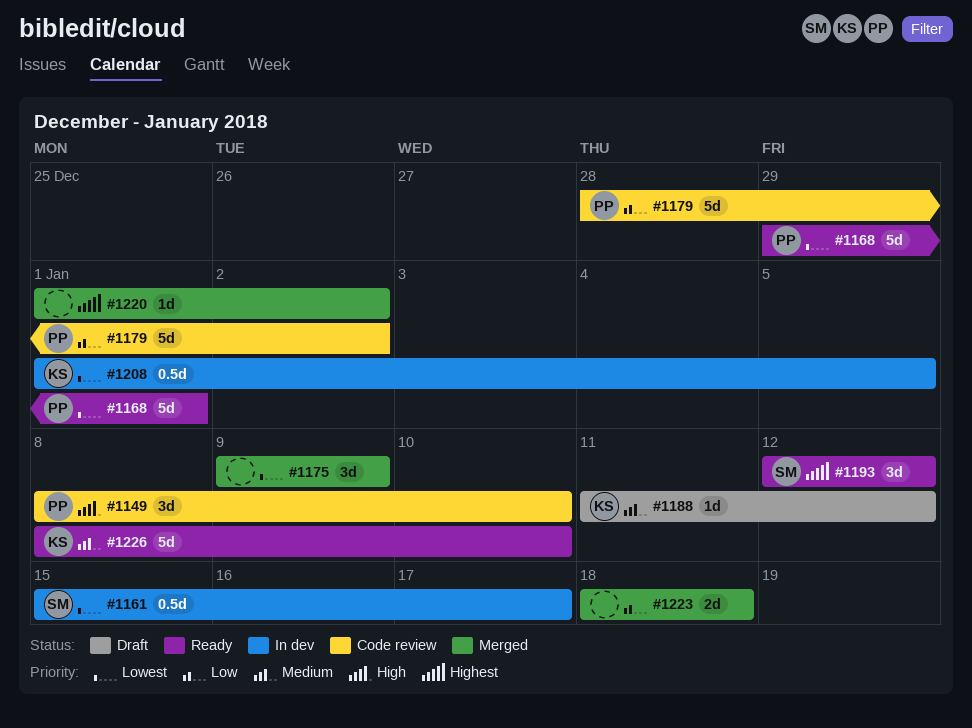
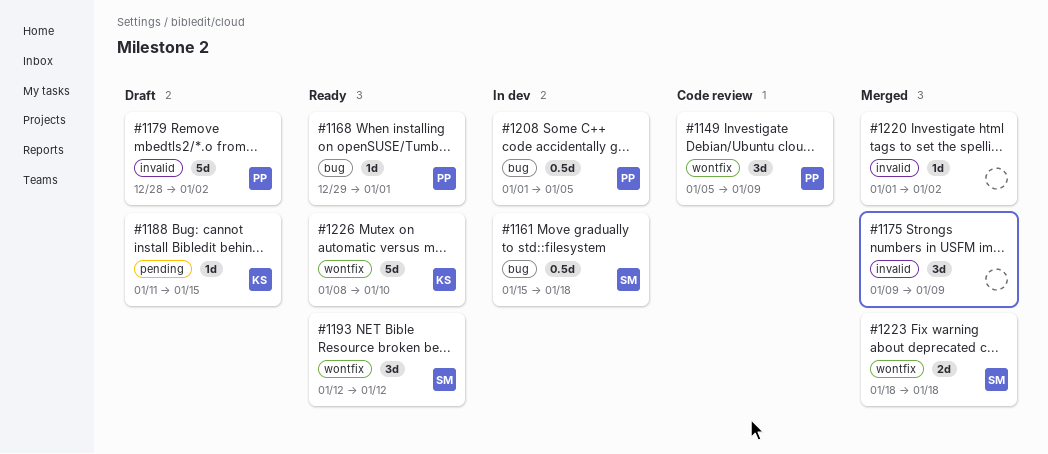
#1149, start: Jan 8 -> Jan 5
#1149, due: Jan 10 -> Jan 9
#1161, due: Jan 17 -> Jan 18
#1168, estimate: 5d -> 1d
#1179, status: Code review -> Draft
#1188, due: Jan 12 -> Jan 15
#1208, owner: KS -> PP
#1223, owner: none -> SM

